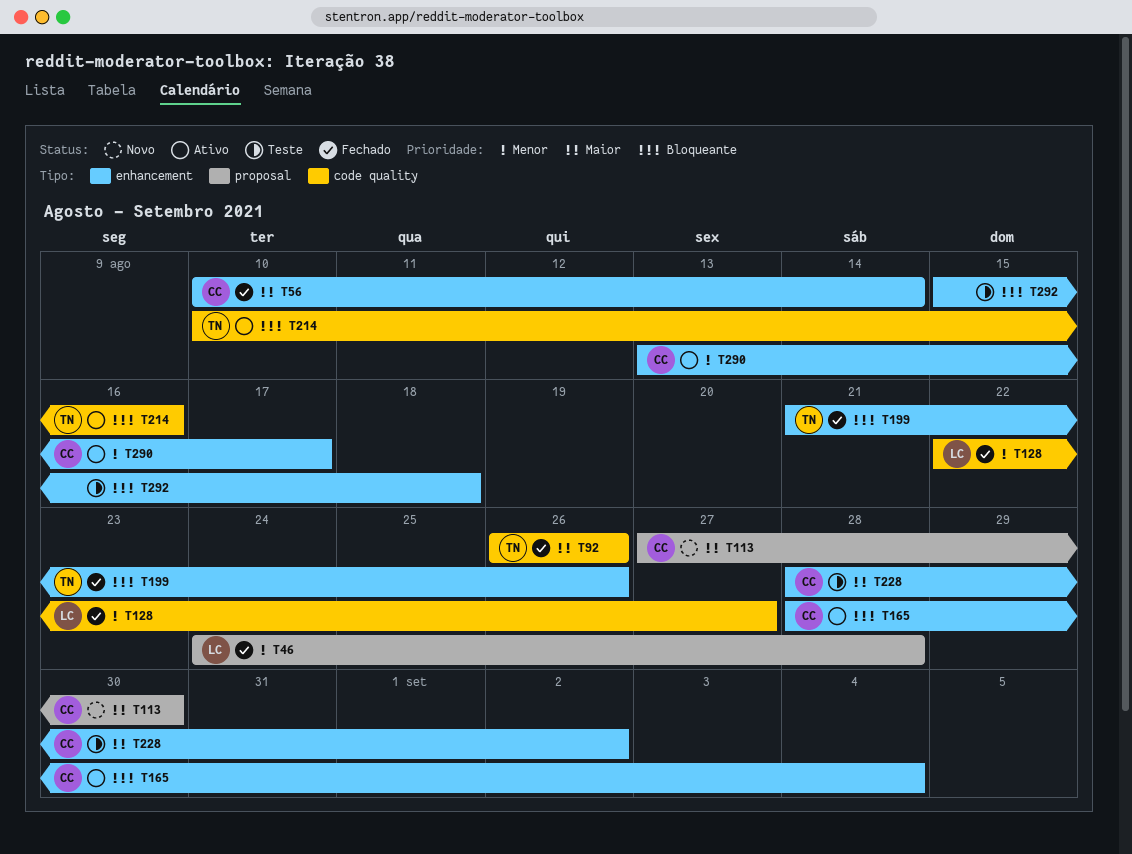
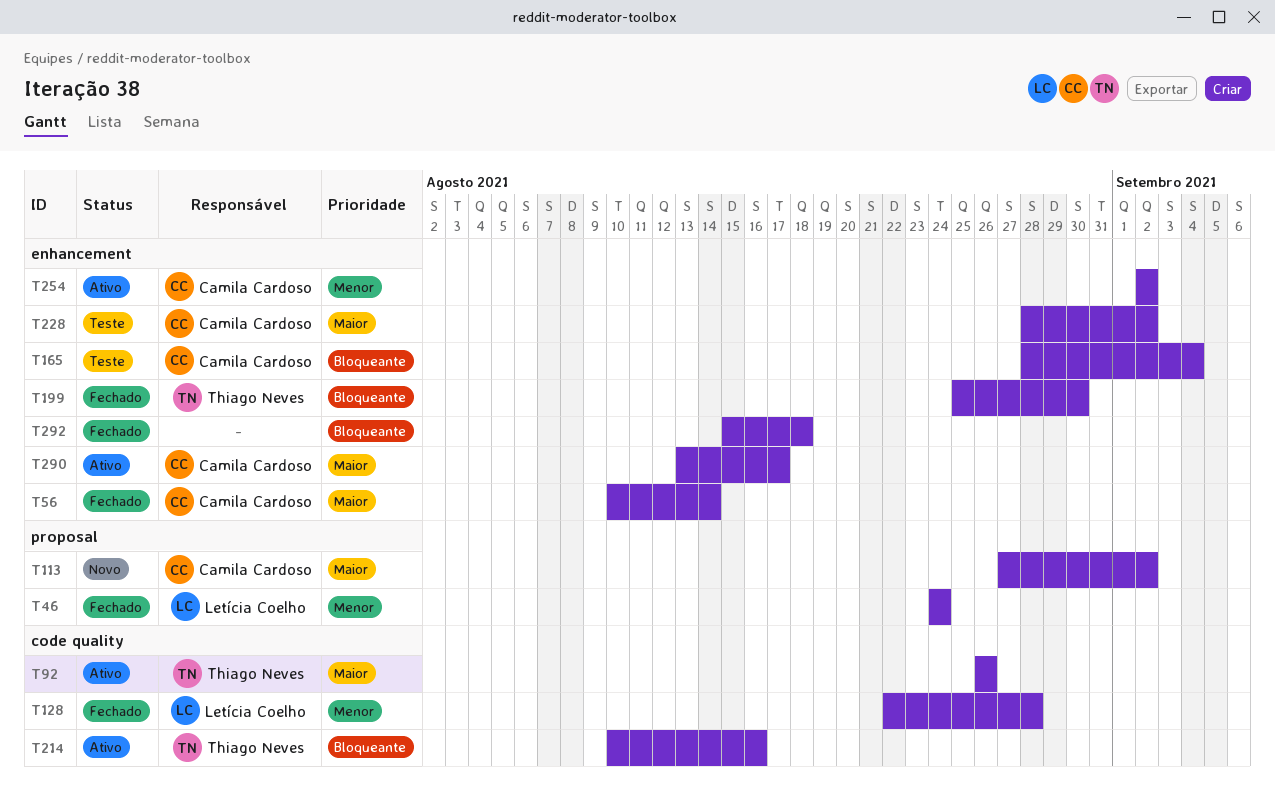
T46, due: Aug 28 -> Aug 24
T92, status: Fechado -> Ativo
T113, due: Aug 30 -> Sep 2
T128, due: Aug 27 -> Aug 28
T165, status: Ativo -> Teste
T199, start: Aug 21 -> Aug 25
T199, due: Aug 26 -> Aug 30
T254: none -> present
T290, priority: Menor -> Maior
T292, status: Teste -> Fechado

